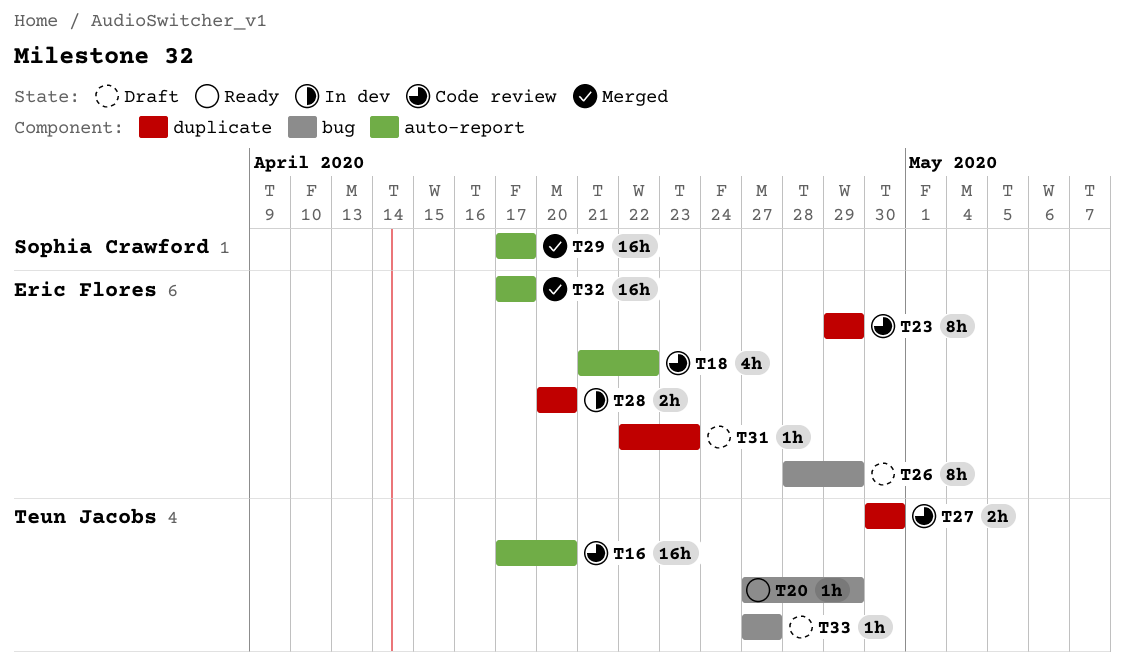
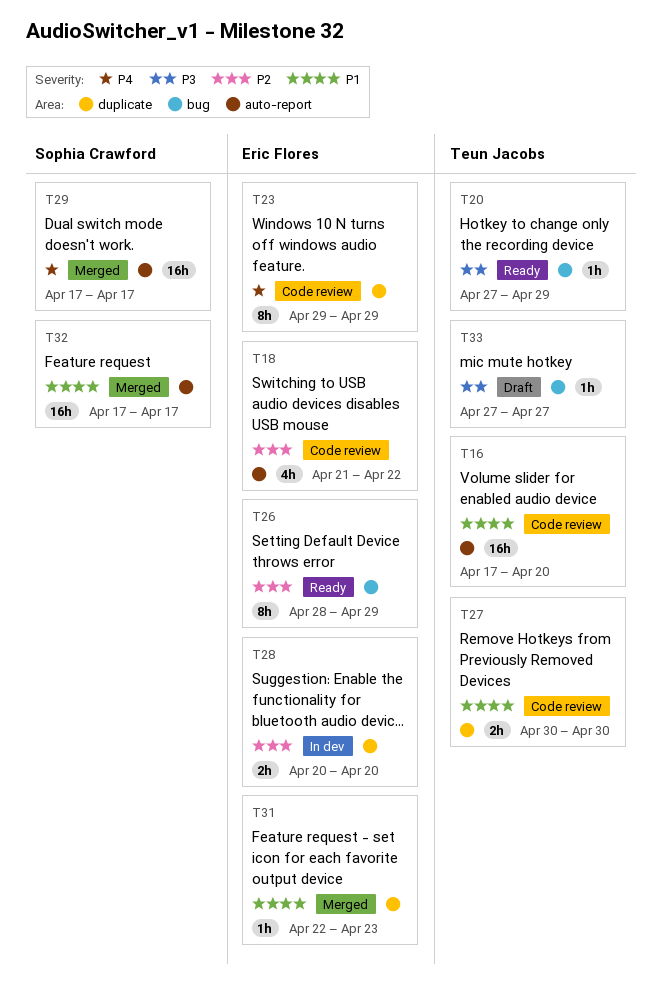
T26, status: Draft -> Ready
T31, status: Draft -> Merged
T32, owner: Eric Flores -> Sophia Crawford

